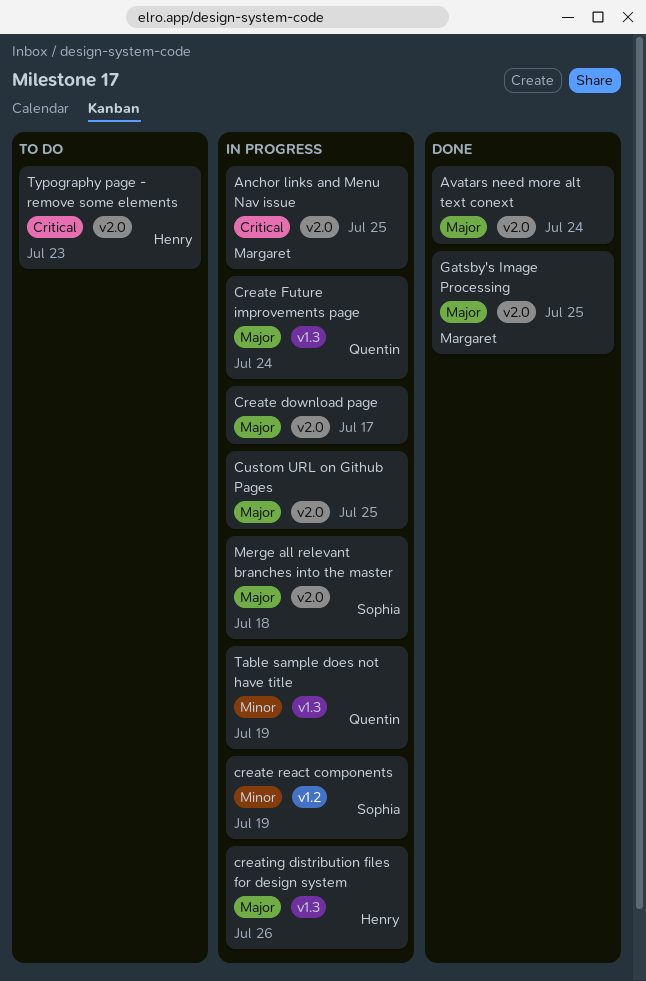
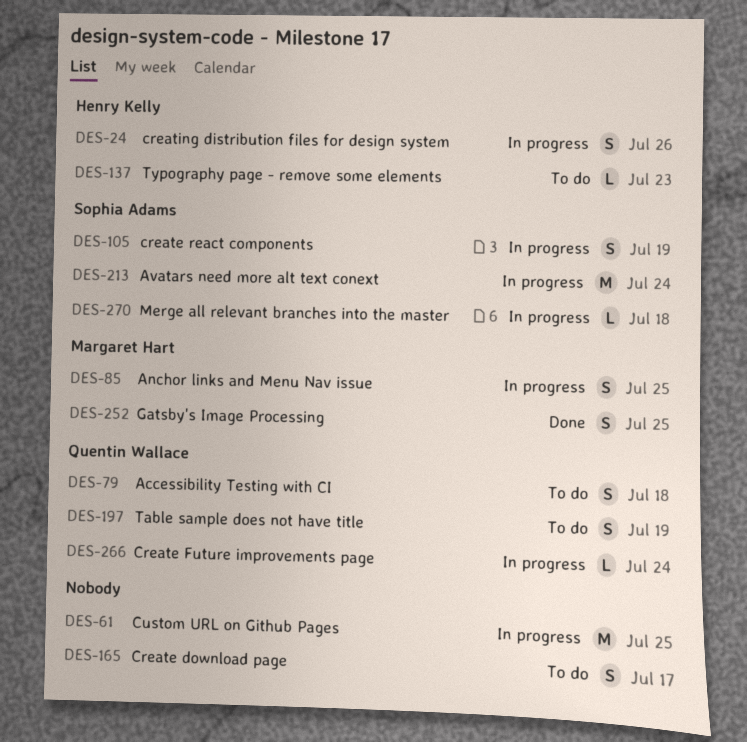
Accessibility Testing with CI: none -> present
Avatars need more alt text conext, status: Done -> In progress
Avatars need more alt text conext, owner: none -> Sophia Adams
Create download page, status: In progress -> To do
Table sample does not have title, status: In progress -> To do

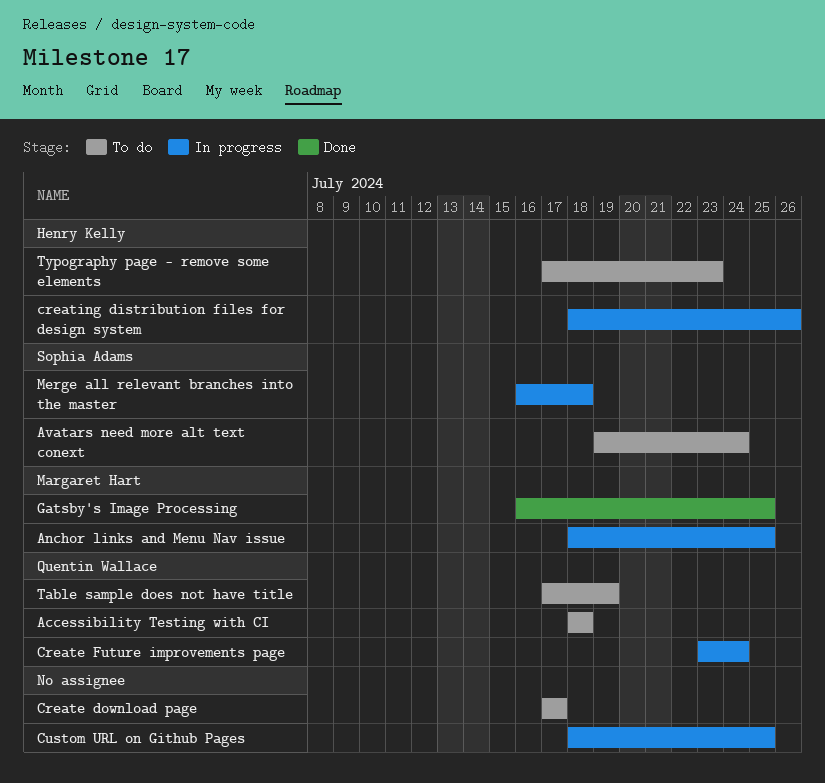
Avatars need more alt text conext, status: In progress -> To do
create react components: present -> none

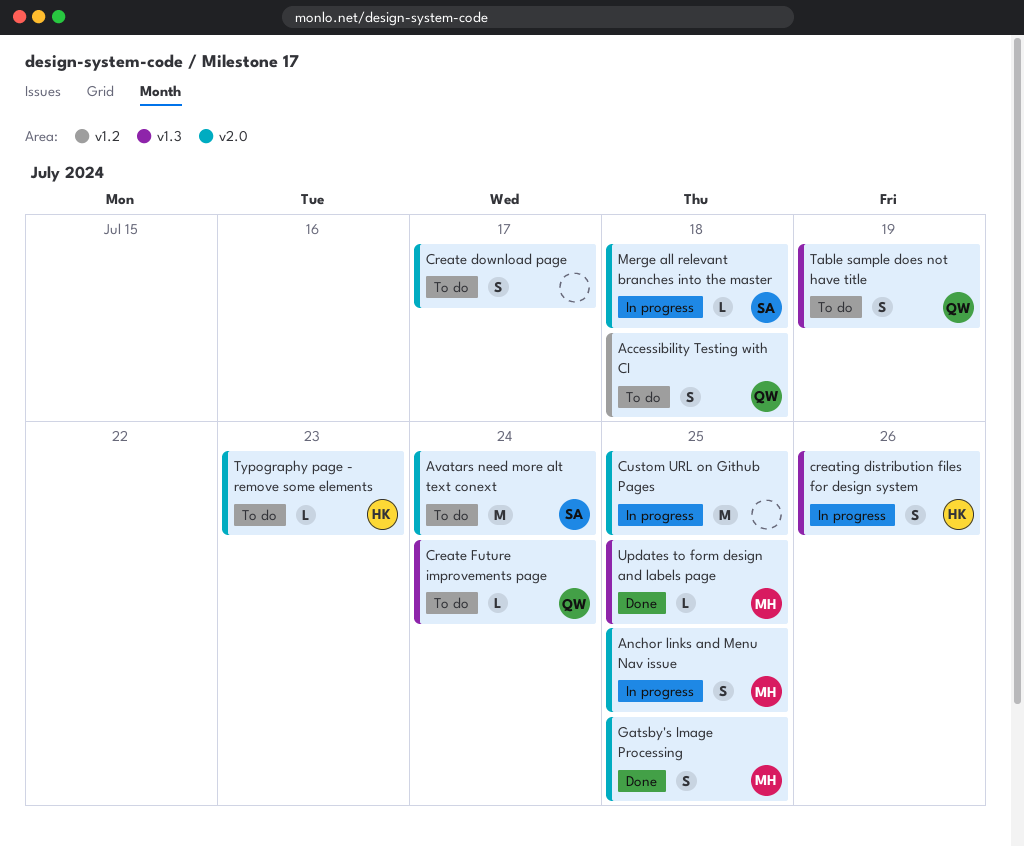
Create Future improvements page, status: In progress -> To do
Updates to form design and labels page: none -> present

